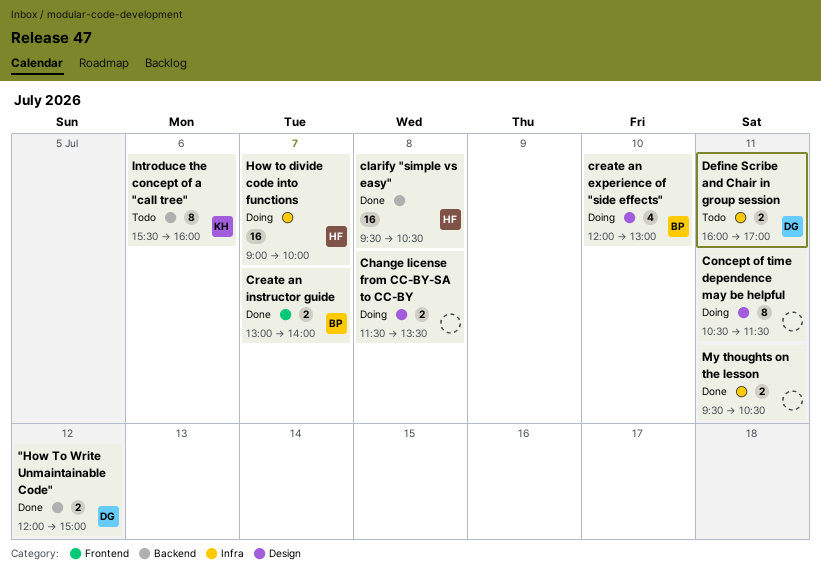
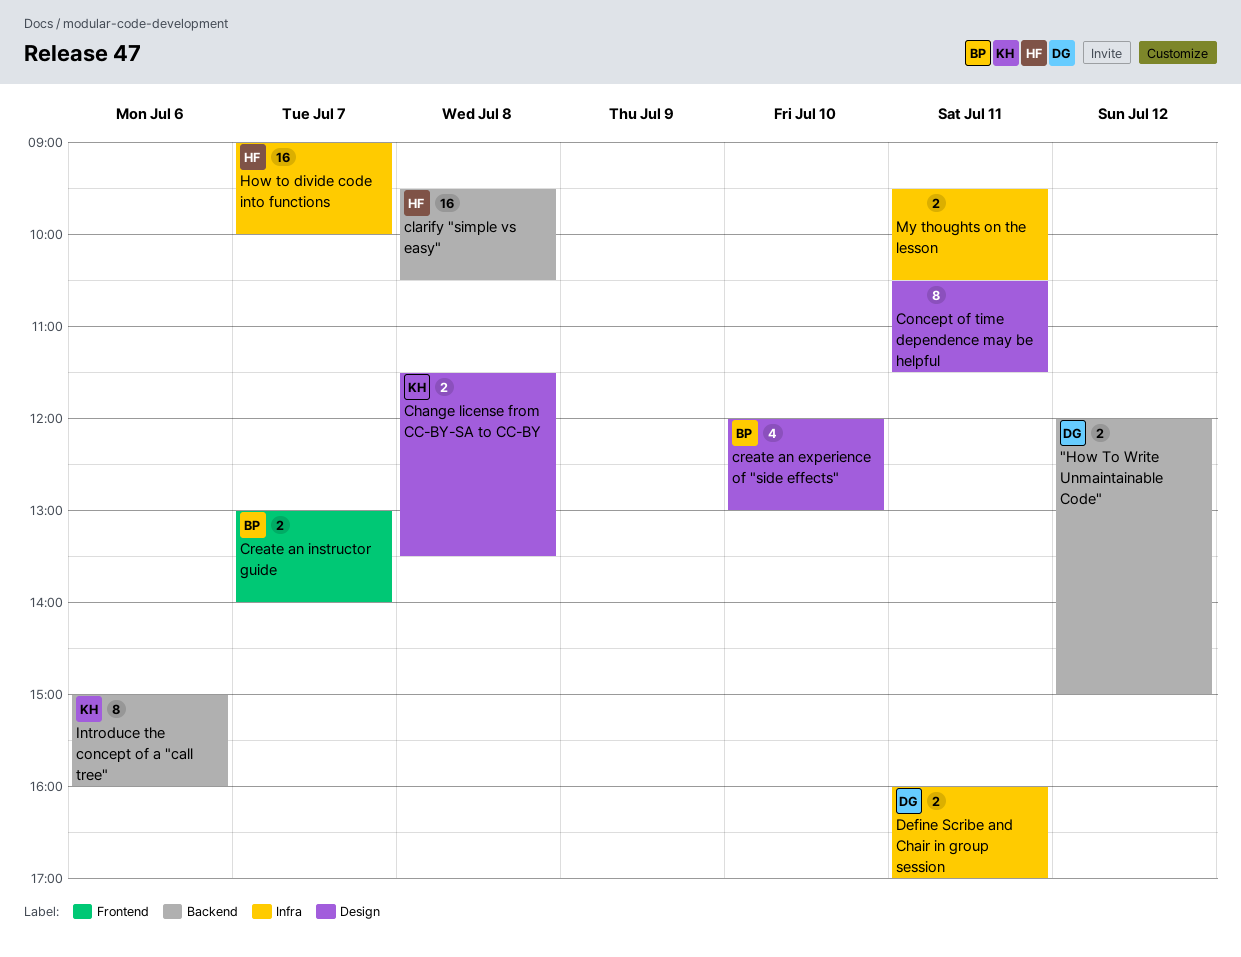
Change license from CC-BY-SA to CC-BY, owner: none -> KH
Introduce the concept of a "call tree", begins: 15:30 -> 15:00

